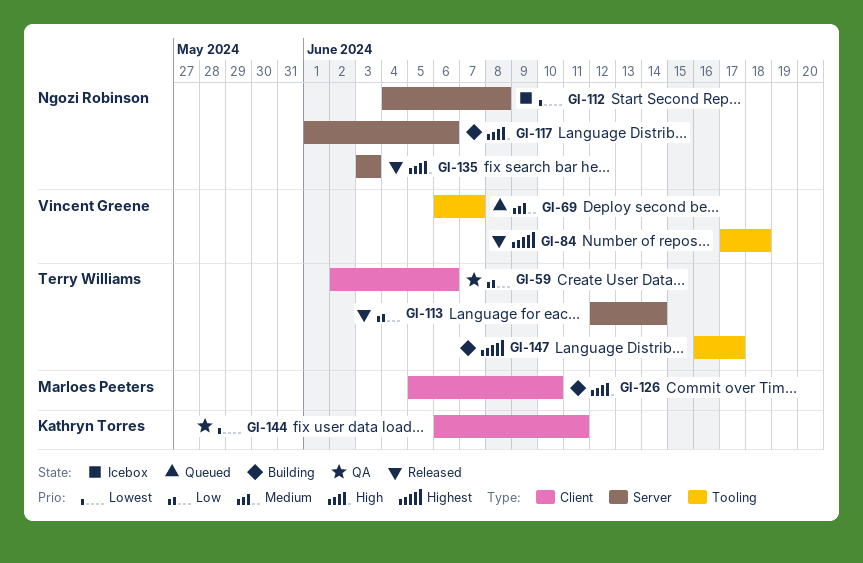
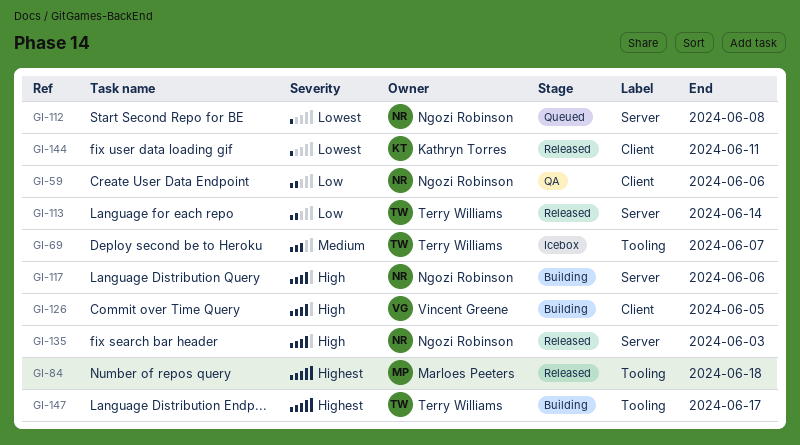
GI-59, owner: Terry Williams -> Ngozi Robinson
GI-69, status: Queued -> Icebox
GI-69, owner: Vincent Greene -> Terry Williams
GI-84, owner: Vincent Greene -> Marloes Peeters
GI-112, status: Icebox -> Queued
GI-126, owner: Marloes Peeters -> Vincent Greene
GI-126, due: Jun 10 -> Jun 5
GI-144, status: QA -> Released

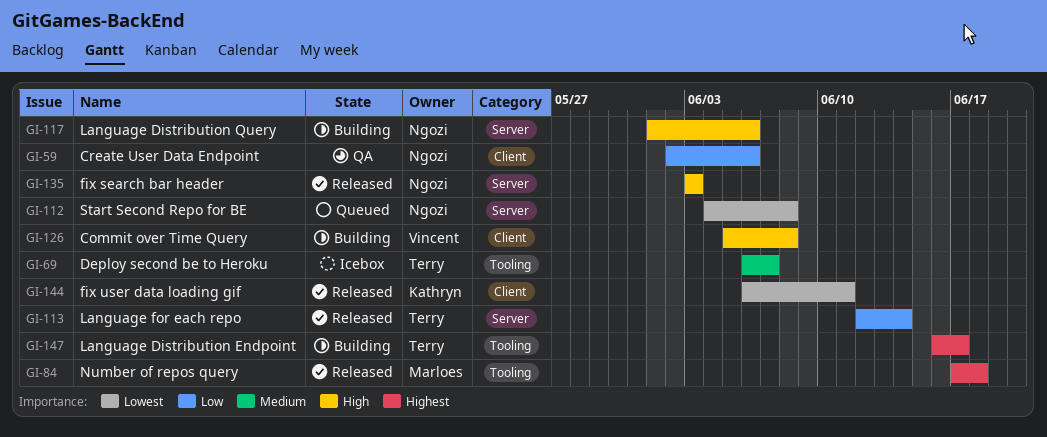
GI-126, due: Jun 5 -> Jun 8

